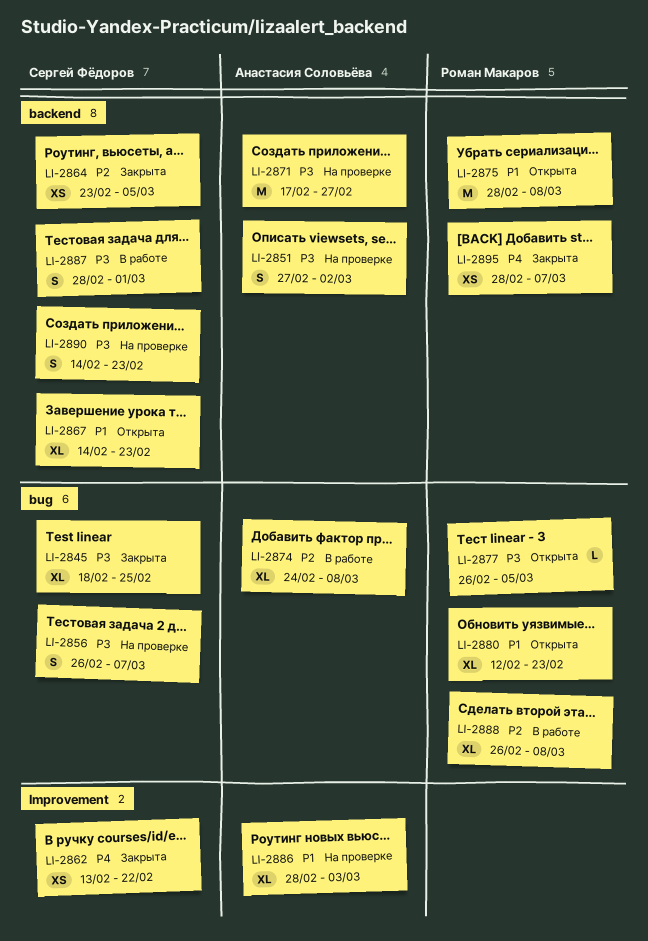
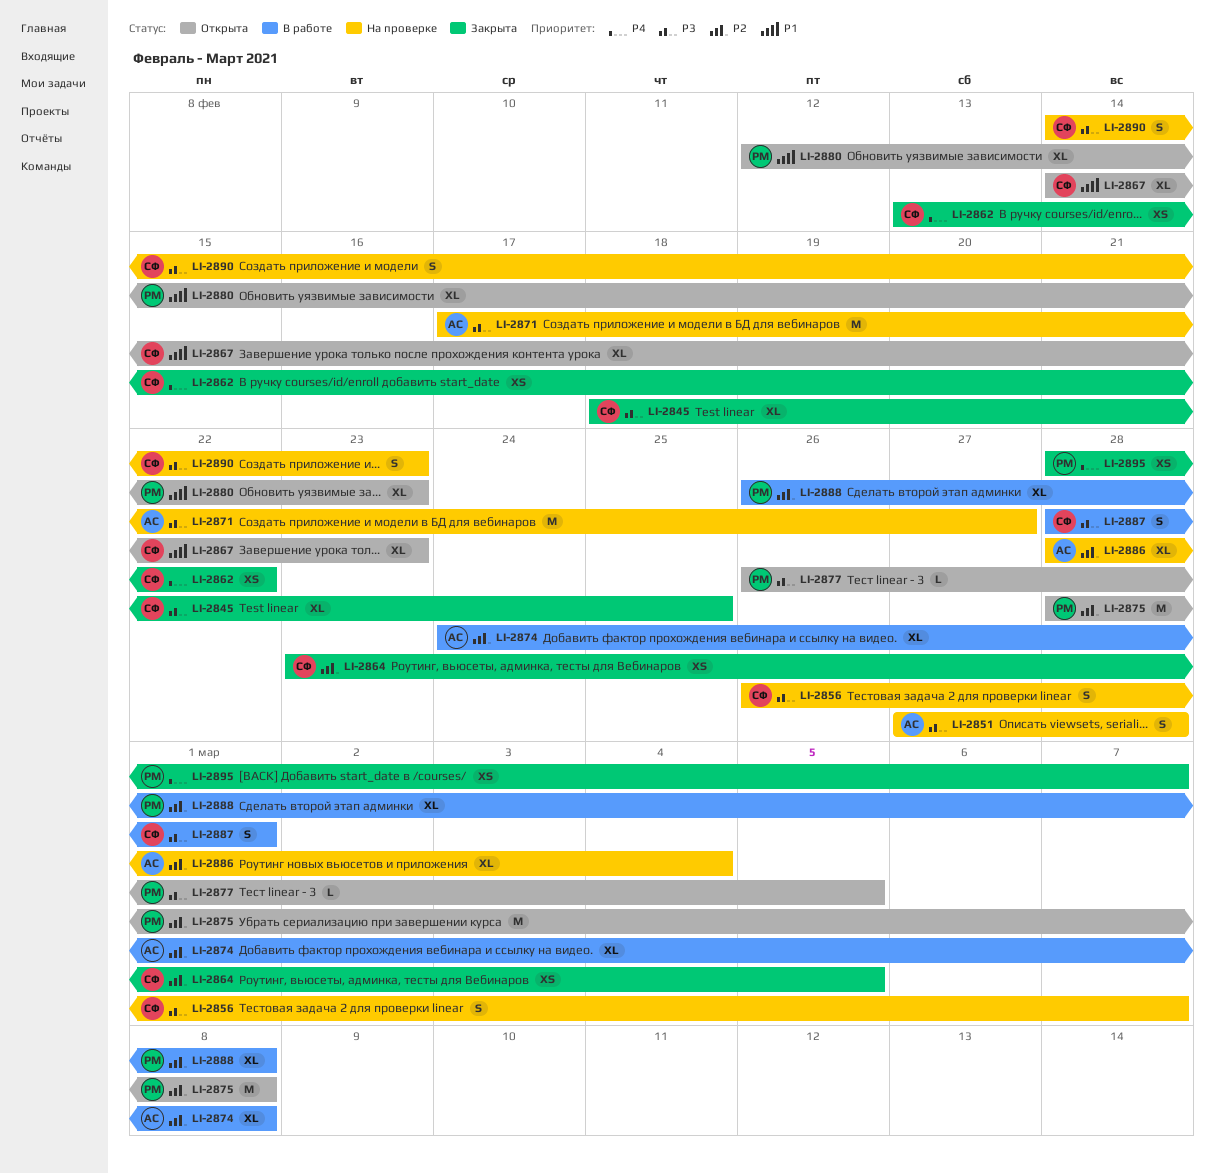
LI-2851, due: Mar 2 -> Feb 28
LI-2875, priority: P1 -> P2
LI-2886, priority: P1 -> P2
LI-2886, due: Mar 3 -> Mar 4

